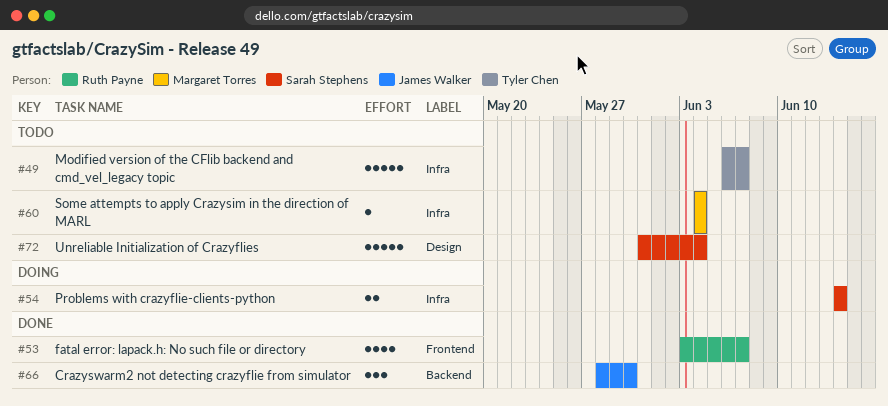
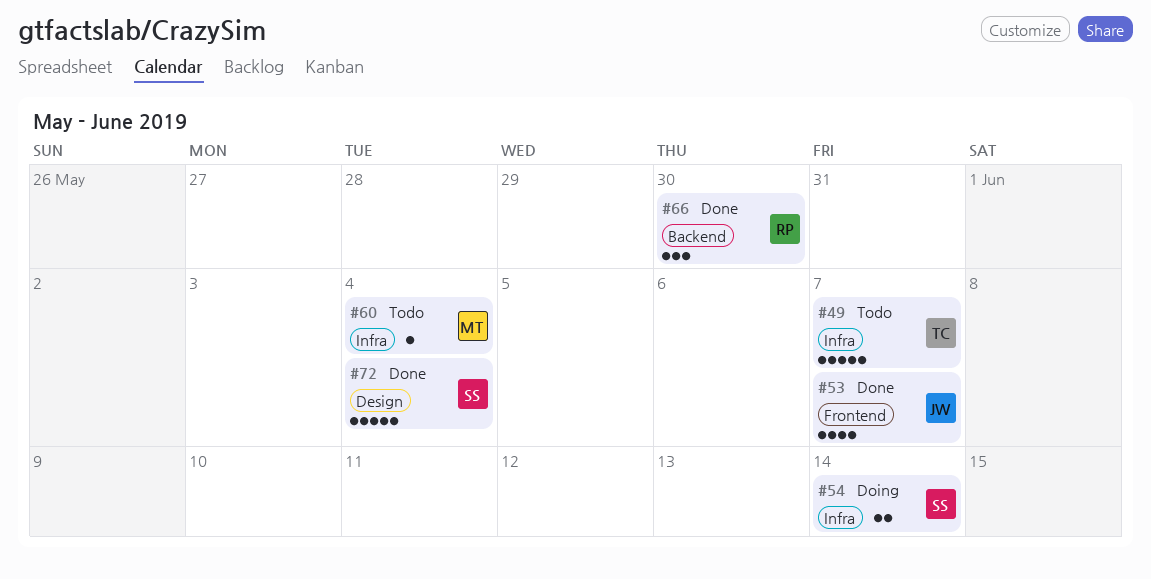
#53, owner: Ruth Payne -> James Walker
#66, owner: James Walker -> Ruth Payne
#72, status: Todo -> Done

